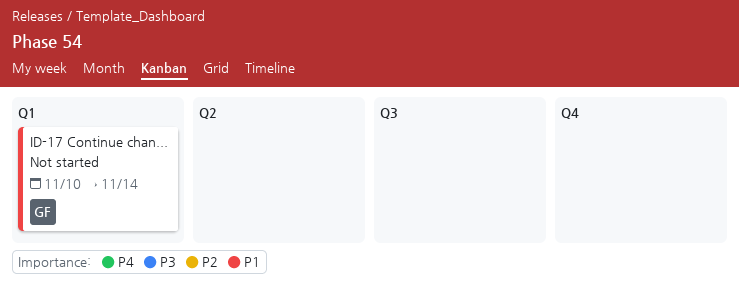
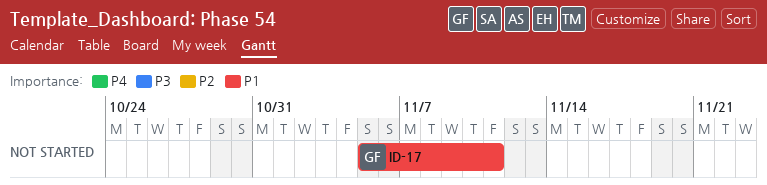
ID-17, start: Nov 10 -> Nov 5
ID-17, due: Nov 14 -> Nov 11

